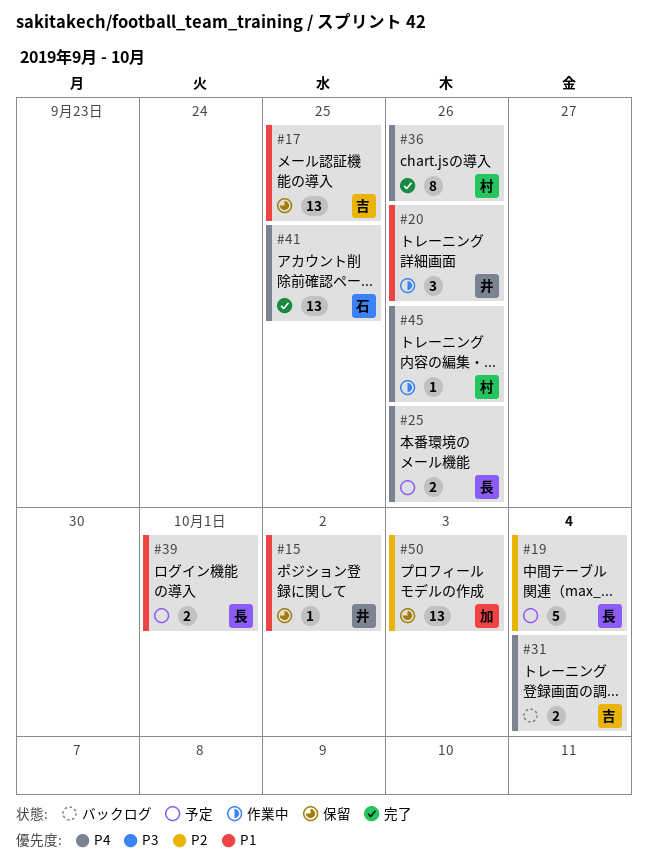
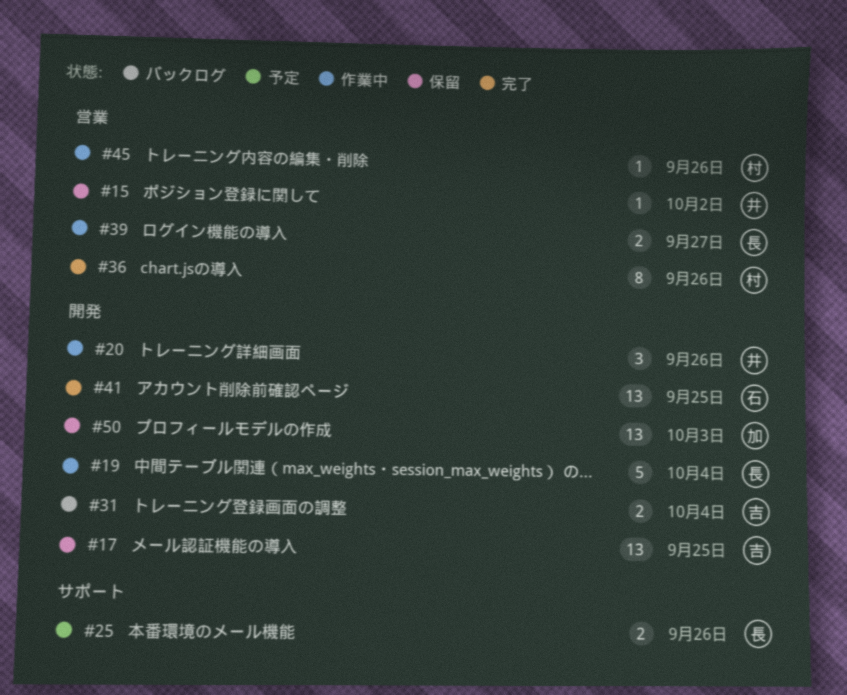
#19, status: 予定 -> 作業中
#39, status: 予定 -> 作業中
#39, due: Oct 1 -> Sep 27

